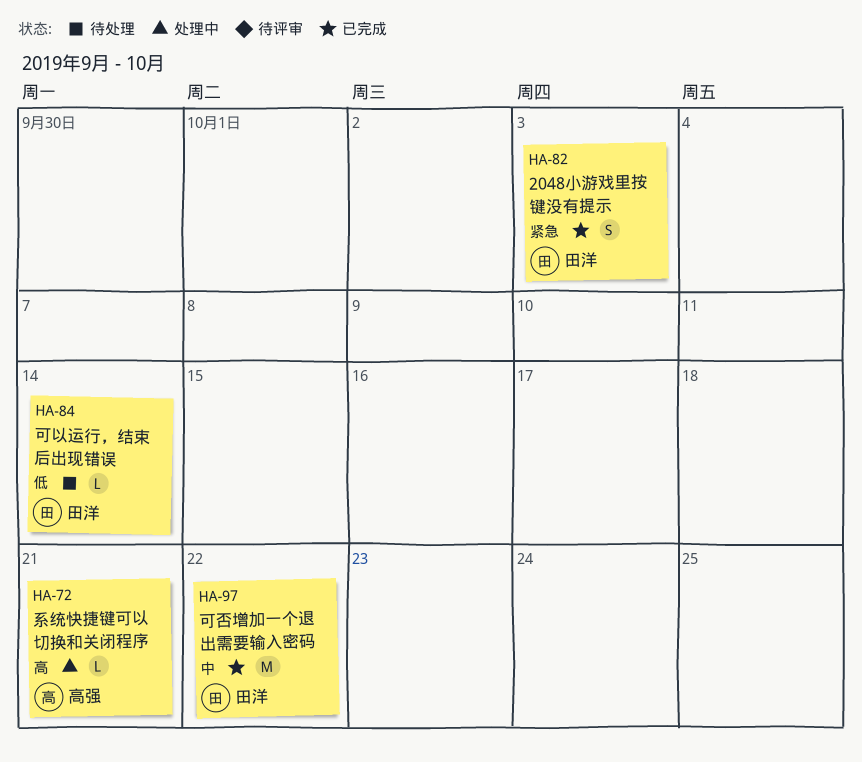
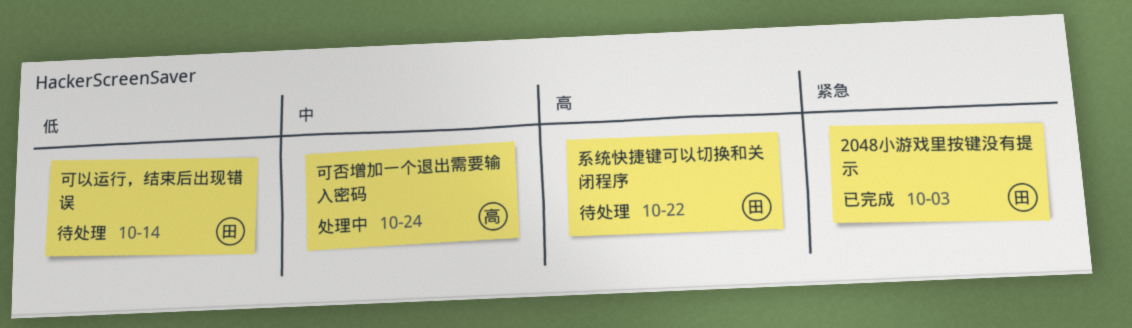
可否增加一个退出需要输入密码, status: 已完成 -> 处理中
可否增加一个退出需要输入密码, owner: 田洋 -> 高强
可否增加一个退出需要输入密码, due: Oct 22 -> Oct 24
系统快捷键可以切换和关闭程序, status: 处理中 -> 待处理
系统快捷键可以切换和关闭程序, owner: 高强 -> 田洋
系统快捷键可以切换和关闭程序, due: Oct 21 -> Oct 22

